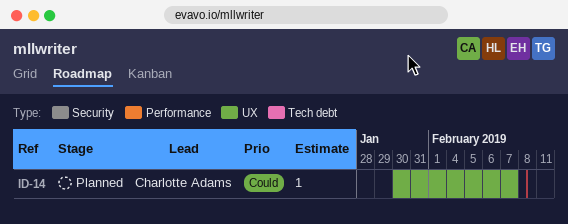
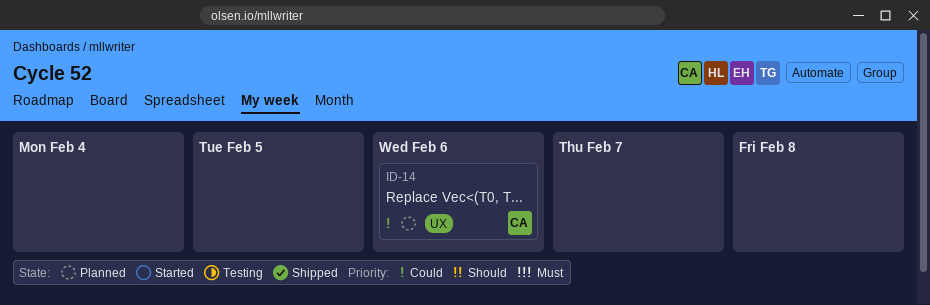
ID-14, due: Feb 7 -> Feb 6

